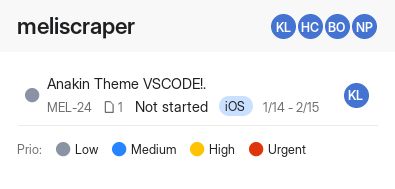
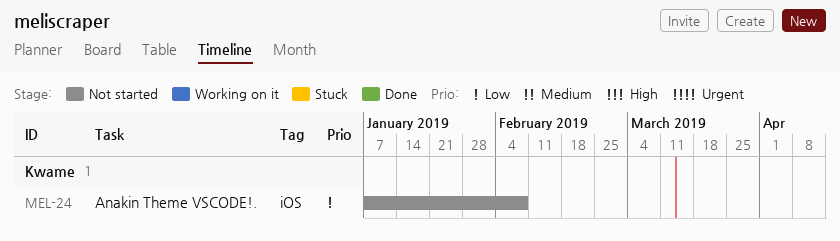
MEL-24, start: Jan 14 -> Jan 7
MEL-24, due: Feb 15 -> Feb 8

